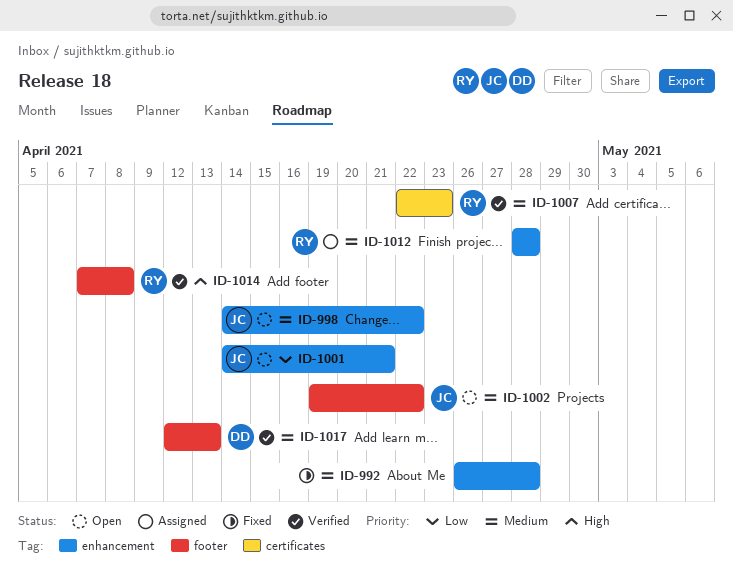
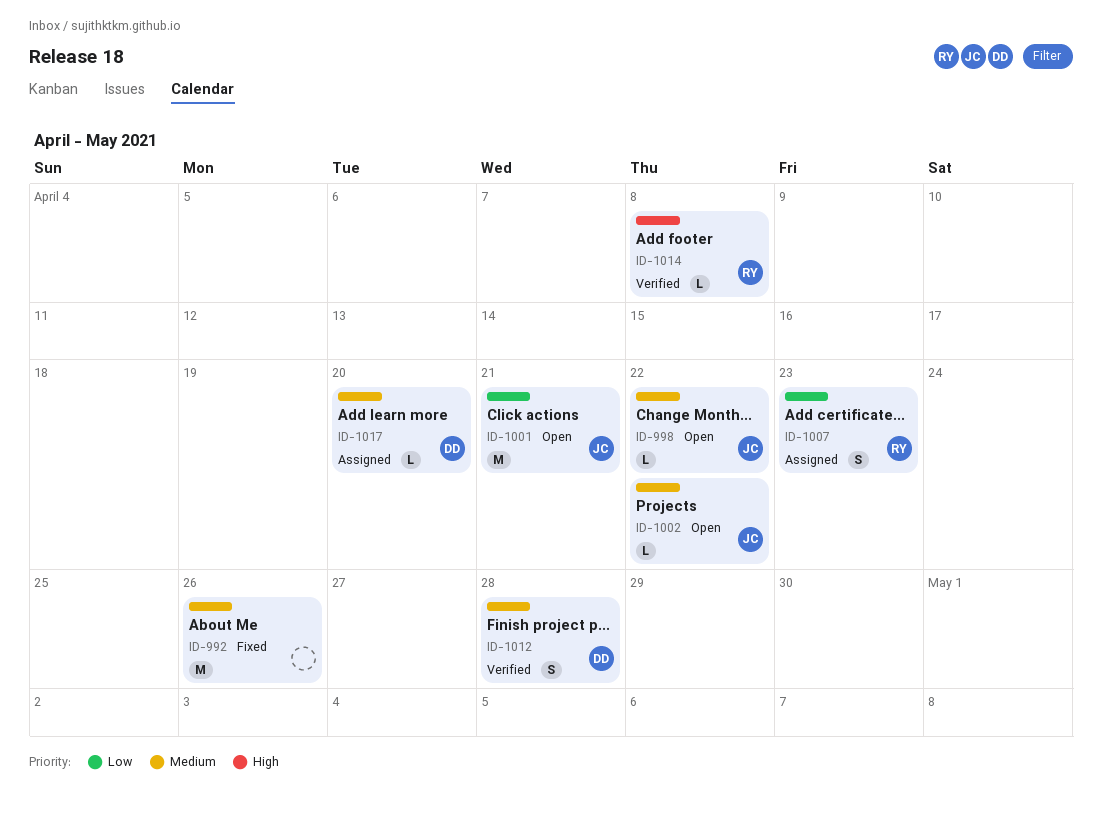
ID-992, due: Apr 28 -> Apr 26
ID-1007, status: Verified -> Assigned
ID-1007, priority: Medium -> Low
ID-1012, status: Assigned -> Verified
ID-1012, owner: RY -> DD
ID-1017, status: Verified -> Assigned
ID-1017, due: Apr 13 -> Apr 20

